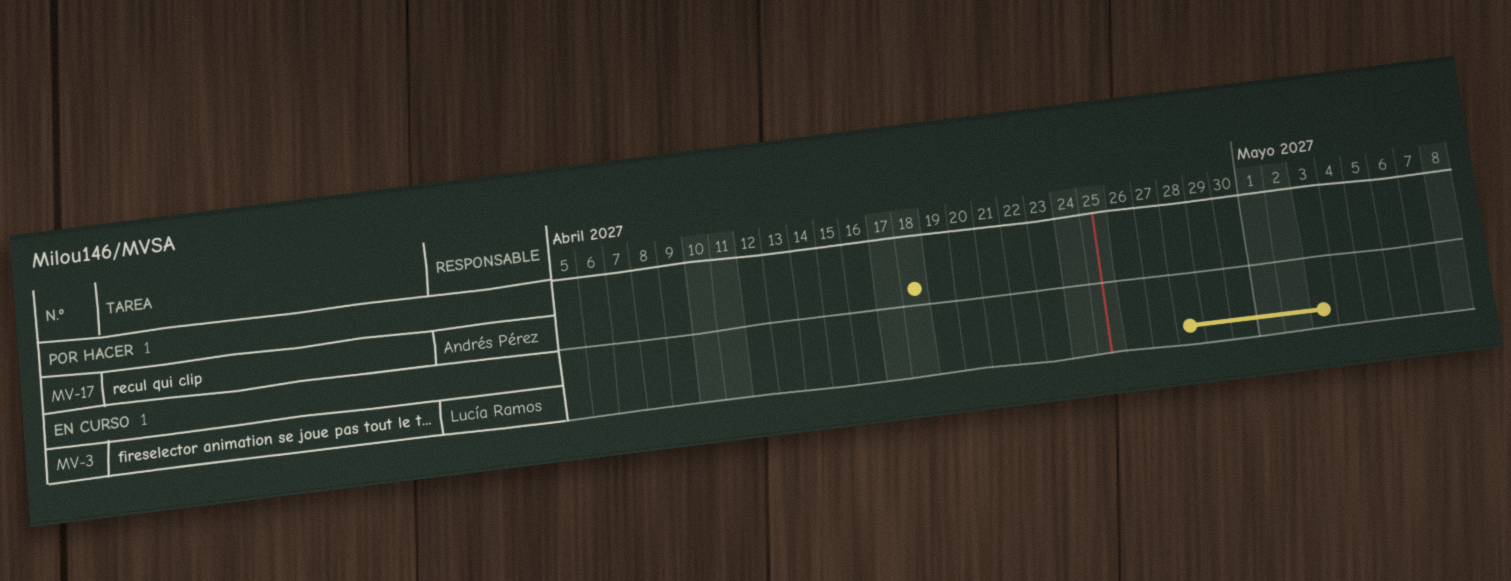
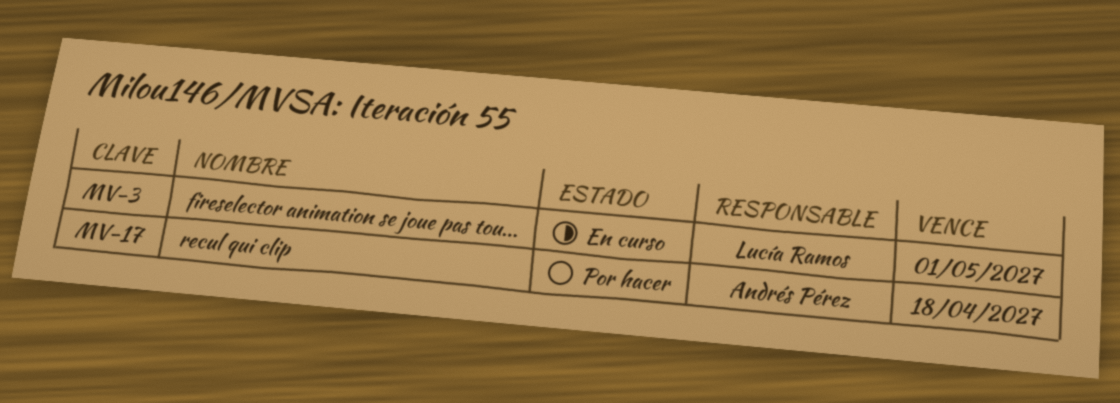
MV-3, due: May 3 -> May 1

